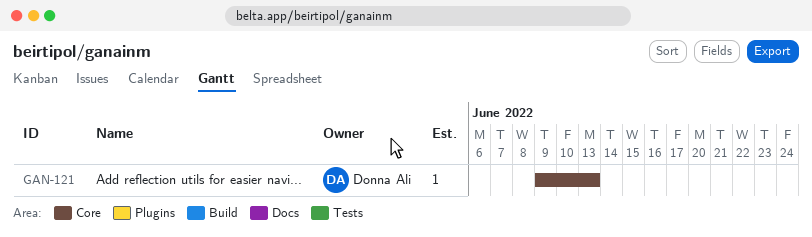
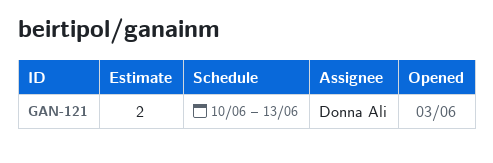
GAN-121, estimate: 1 -> 2
GAN-121, start: Jun 9 -> Jun 10

